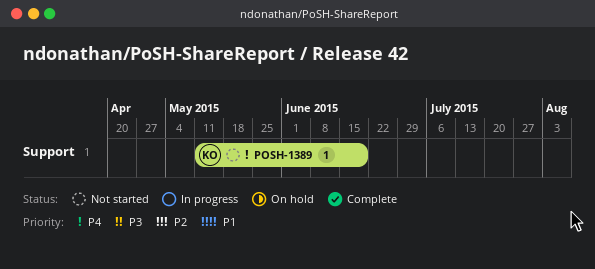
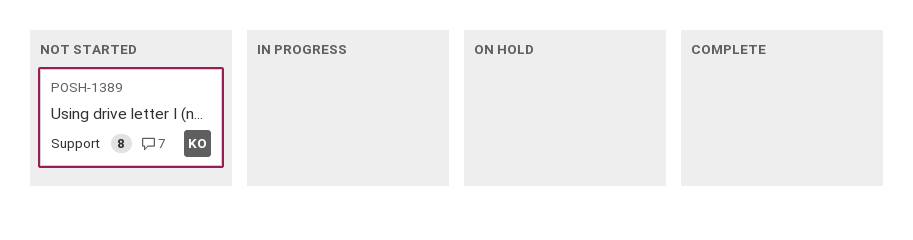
POSH-1389, estimate: 1 -> 8

